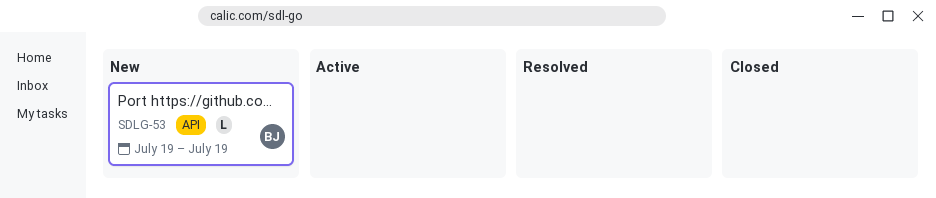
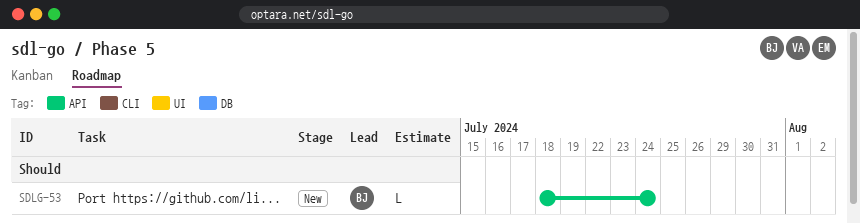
SDLG-53, start: Jul 19 -> Jul 18
SDLG-53, due: Jul 19 -> Jul 24

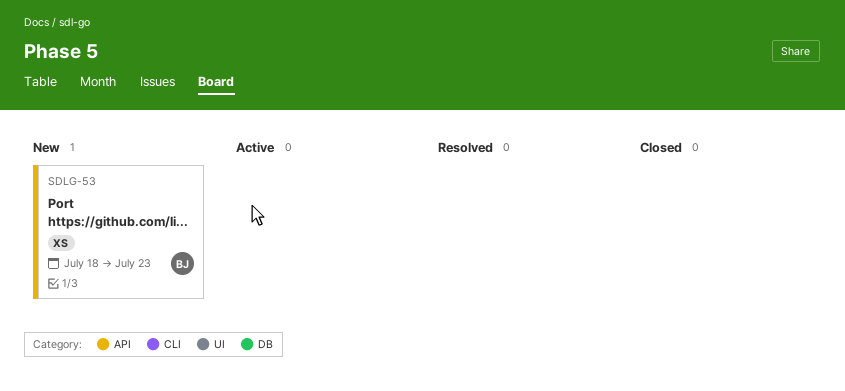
SDLG-53, estimate: L -> XS
SDLG-53, due: Jul 24 -> Jul 23

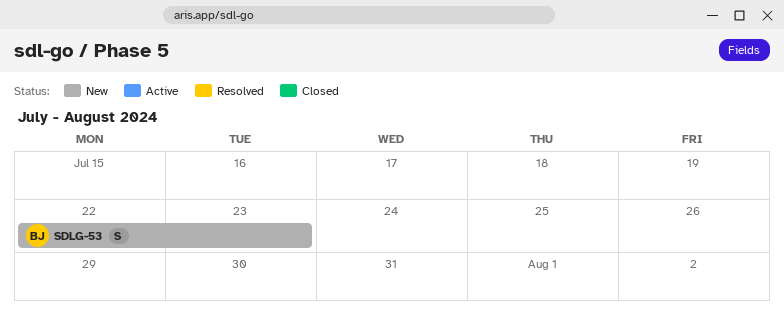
SDLG-53, estimate: XS -> S
SDLG-53, start: Jul 18 -> Jul 22

